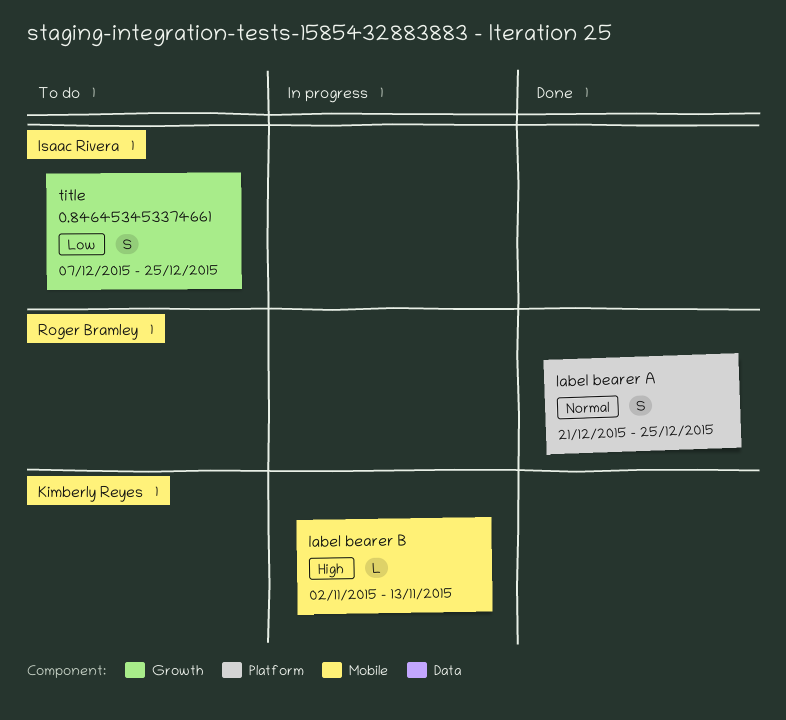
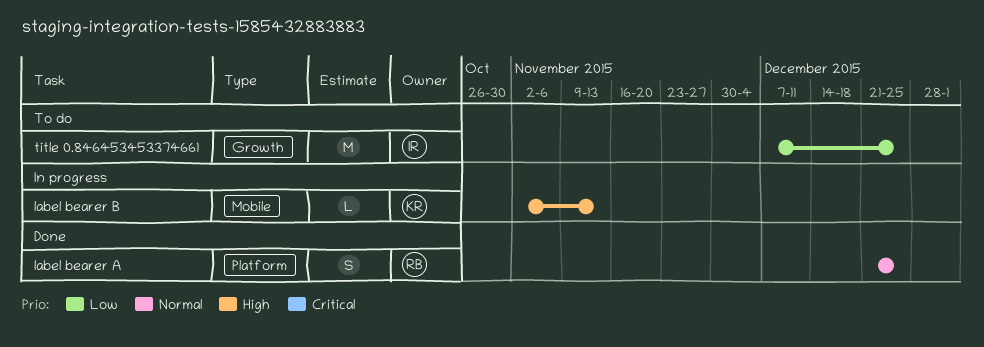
title 0.846453453374661, estimate: S -> M

